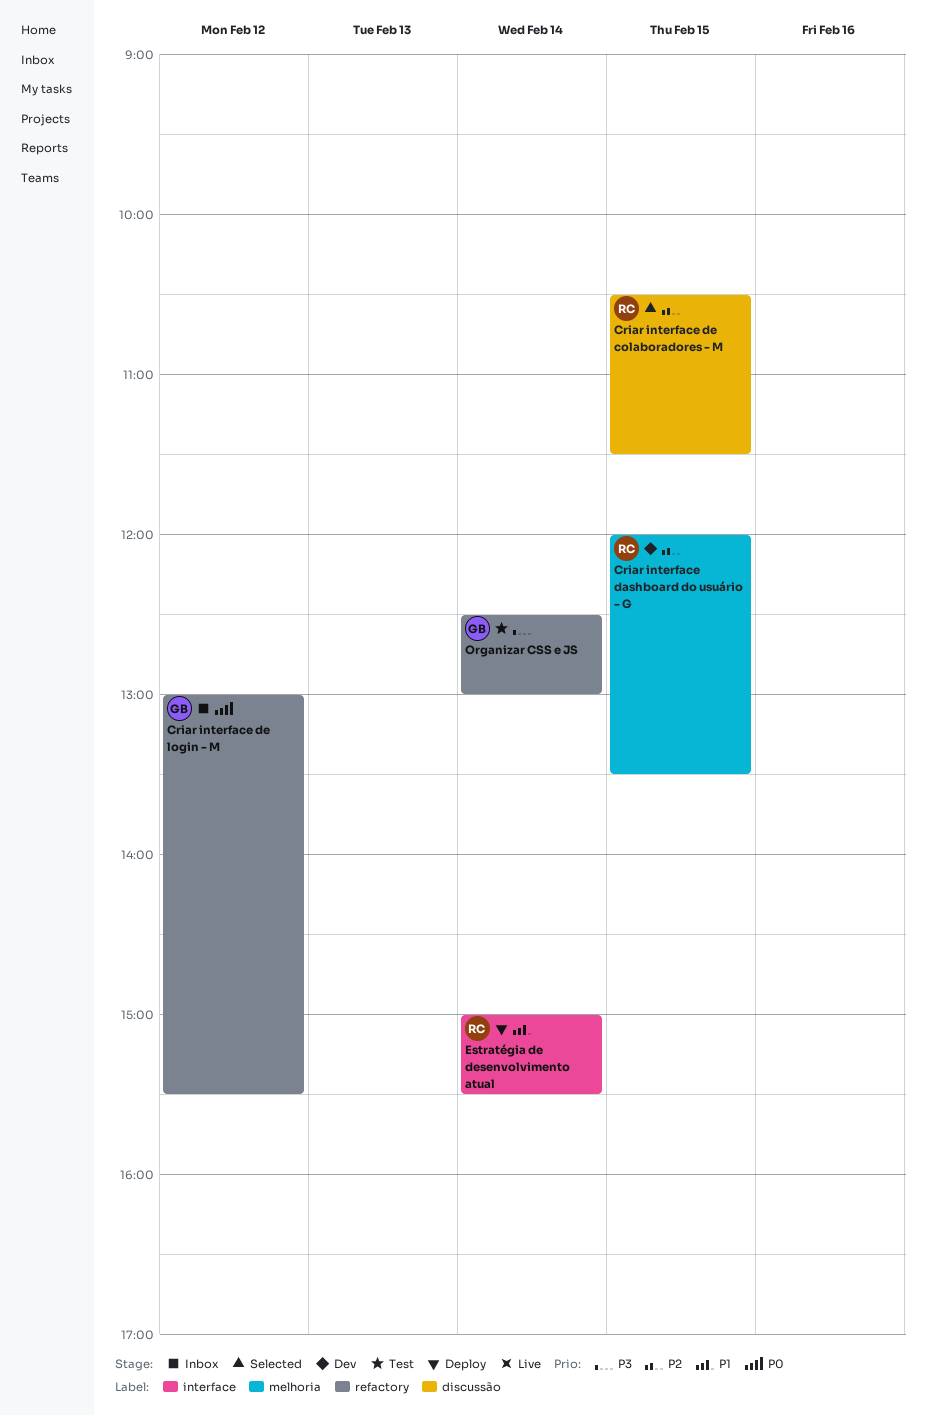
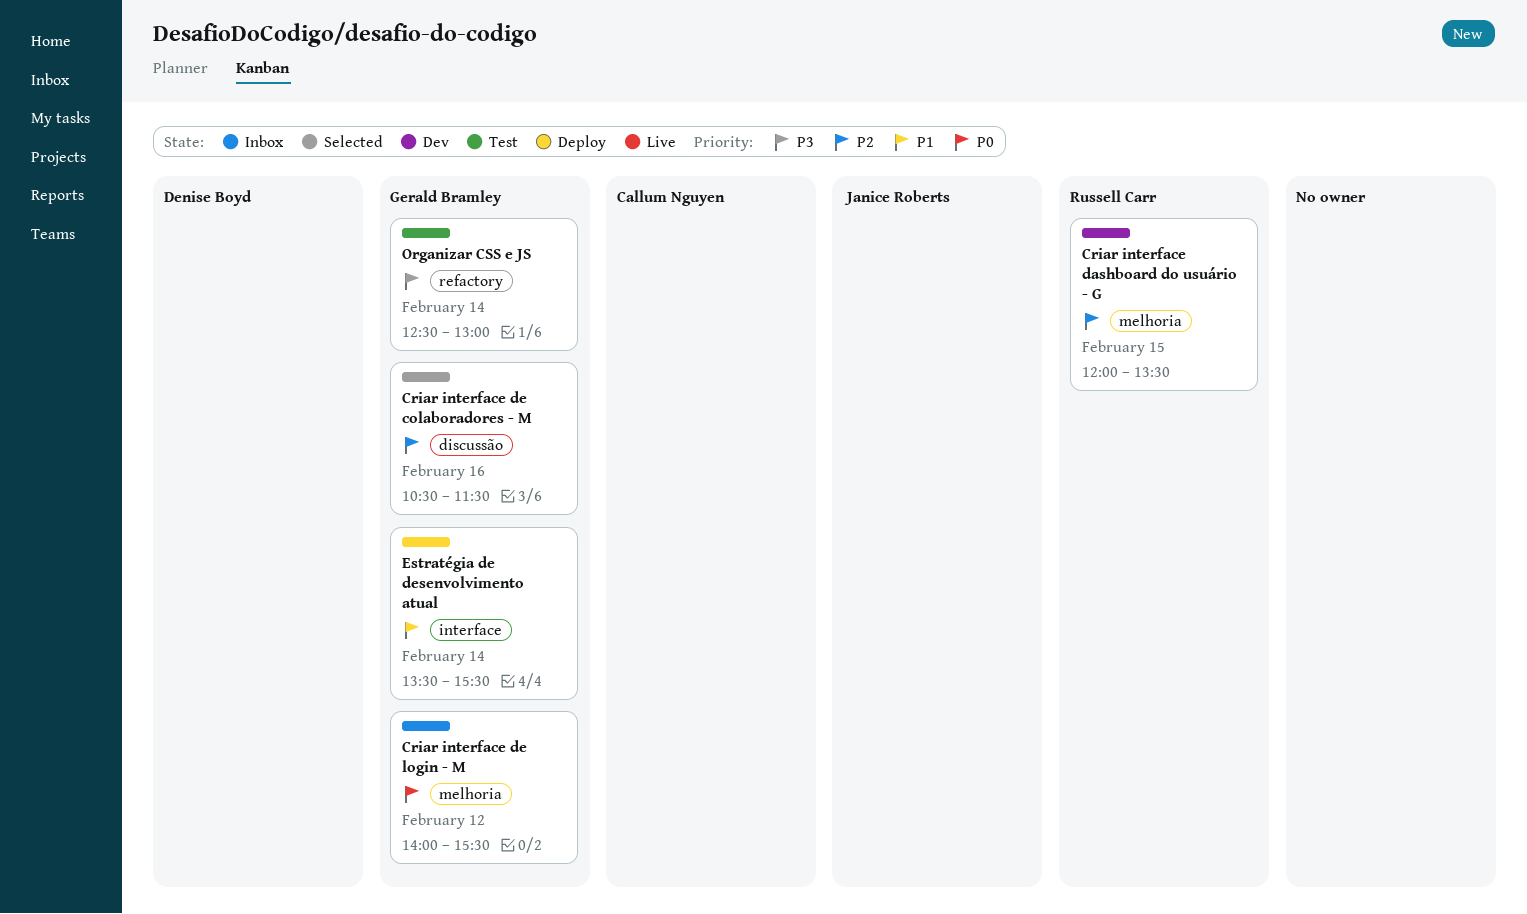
Criar interface de colaboradores - M, owner: Russell Carr -> Gerald Bramley
Criar interface de colaboradores - M, day: Feb 15 -> Feb 16
Criar interface de login - M, label: refactory -> melhoria
Criar interface de login - M, begins: 13:00 -> 14:00
Estratégia de desenvolvimento atual, owner: Russell Carr -> Gerald Bramley
Estratégia de desenvolvimento atual, begins: 15:00 -> 13:30

